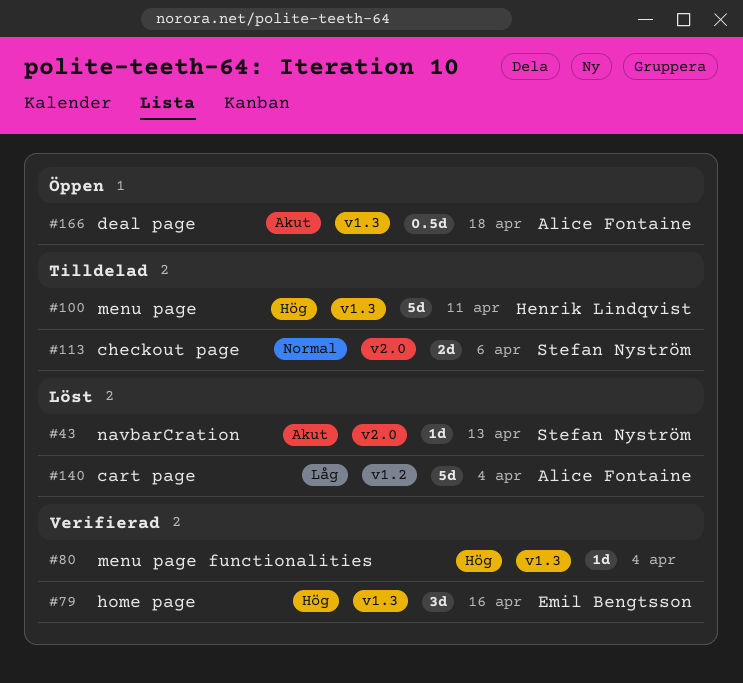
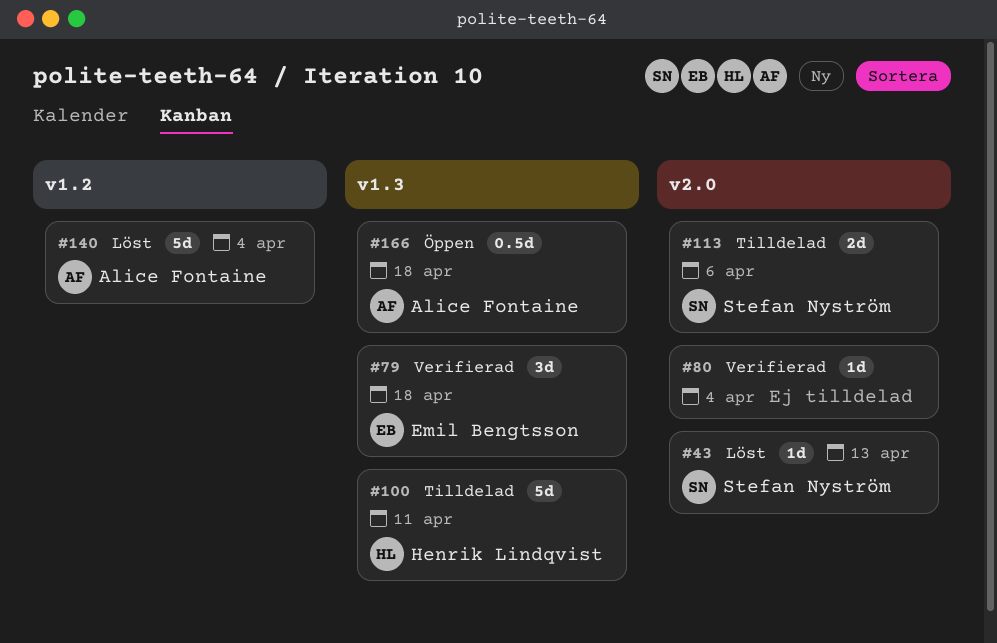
#79, due: Apr 16 -> Apr 18
#80, label: v1.3 -> v2.0

